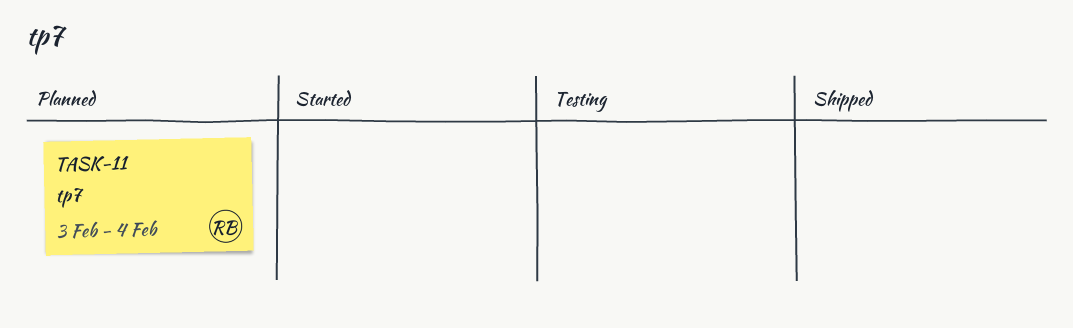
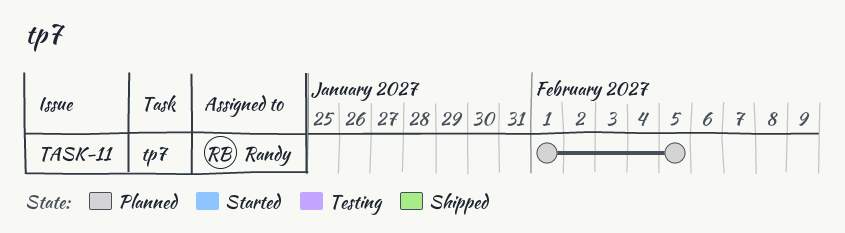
TASK-11, start: Feb 3 -> Feb 1
TASK-11, due: Feb 4 -> Feb 5

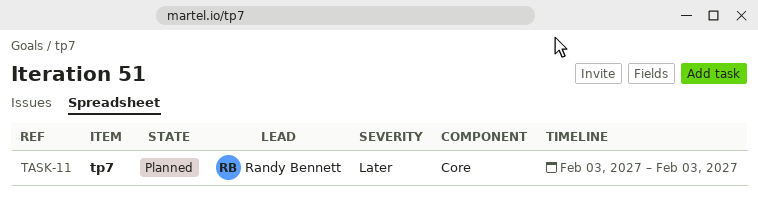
TASK-11, start: Feb 1 -> Feb 3
TASK-11, due: Feb 5 -> Feb 3

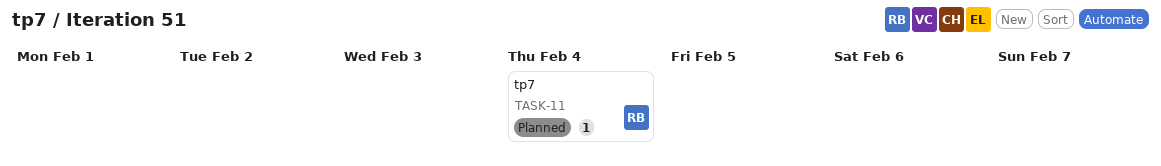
TASK-11, due: Feb 3 -> Feb 4

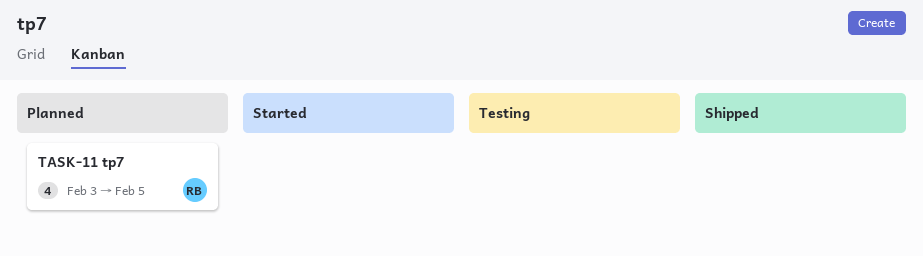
TASK-11, estimate: 1 -> 4
TASK-11, due: Feb 4 -> Feb 5

